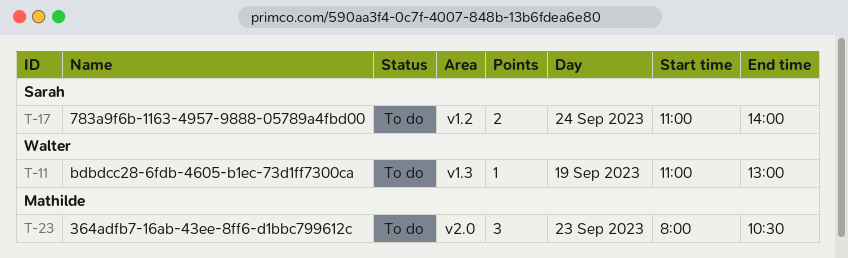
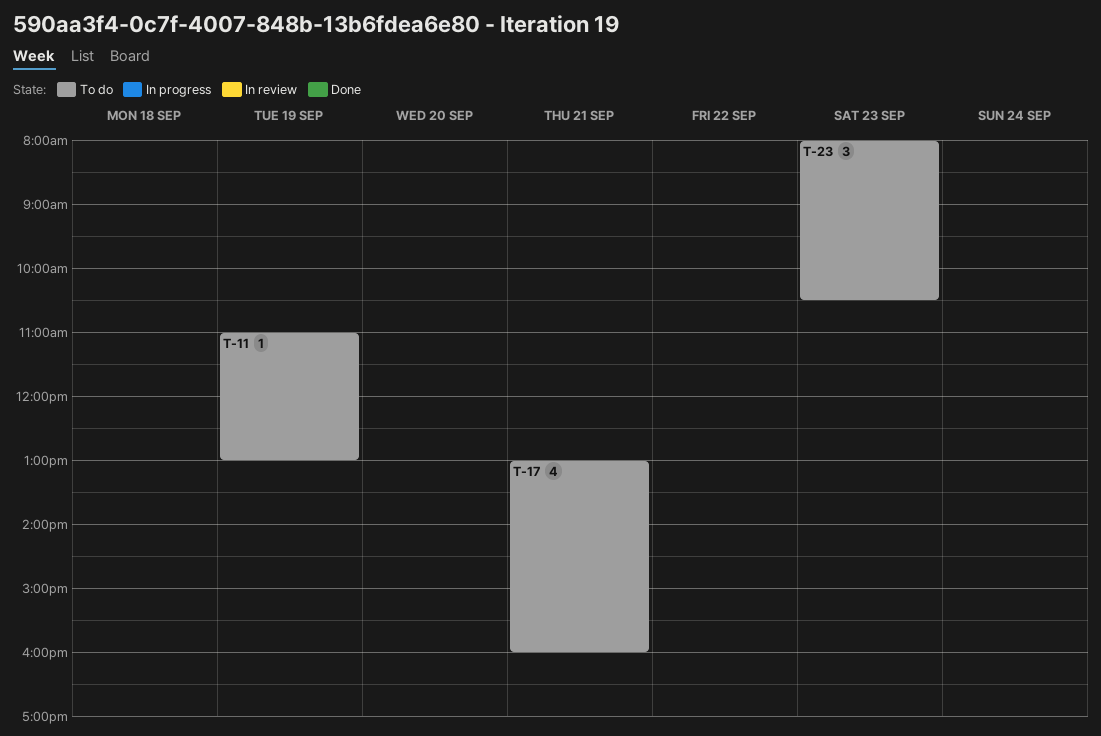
T-17, estimate: 2 -> 4
T-17, day: Sep 24 -> Sep 21
T-17, begins: 11:00 -> 13:00
T-17, ends: 14:00 -> 16:00

